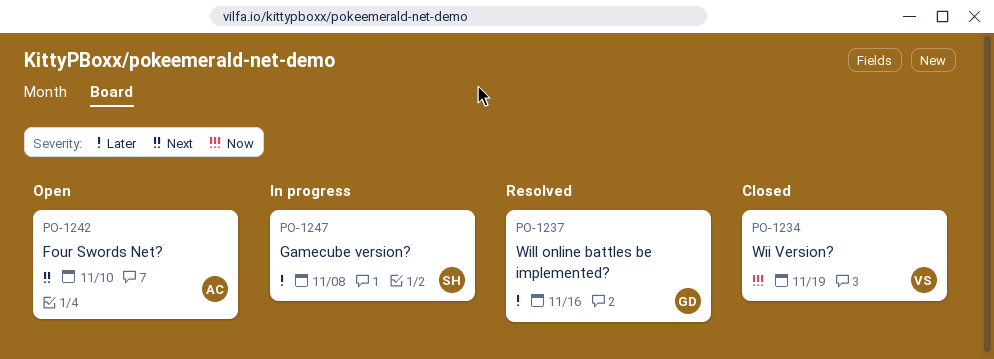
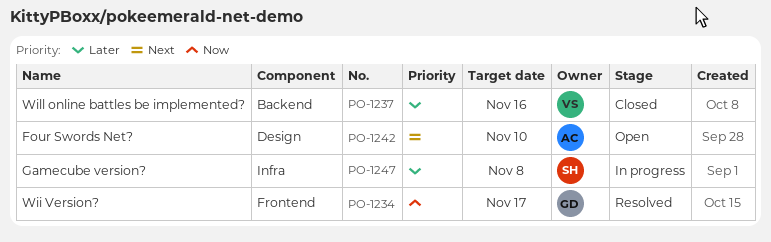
PO-1234, status: Closed -> Resolved
PO-1234, owner: VS -> GD
PO-1234, due: Nov 19 -> Nov 17
PO-1237, status: Resolved -> Closed
PO-1237, owner: GD -> VS

